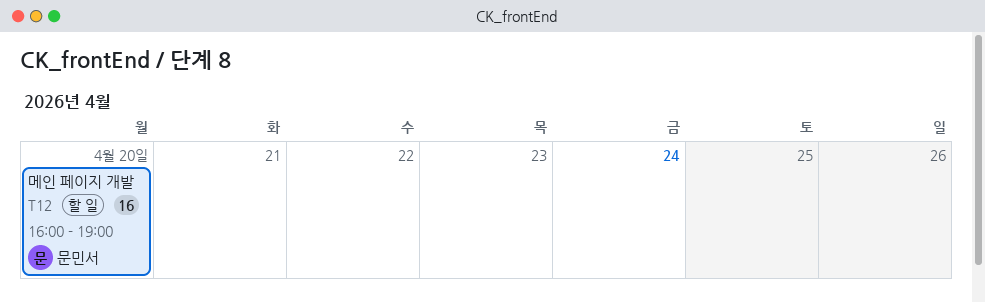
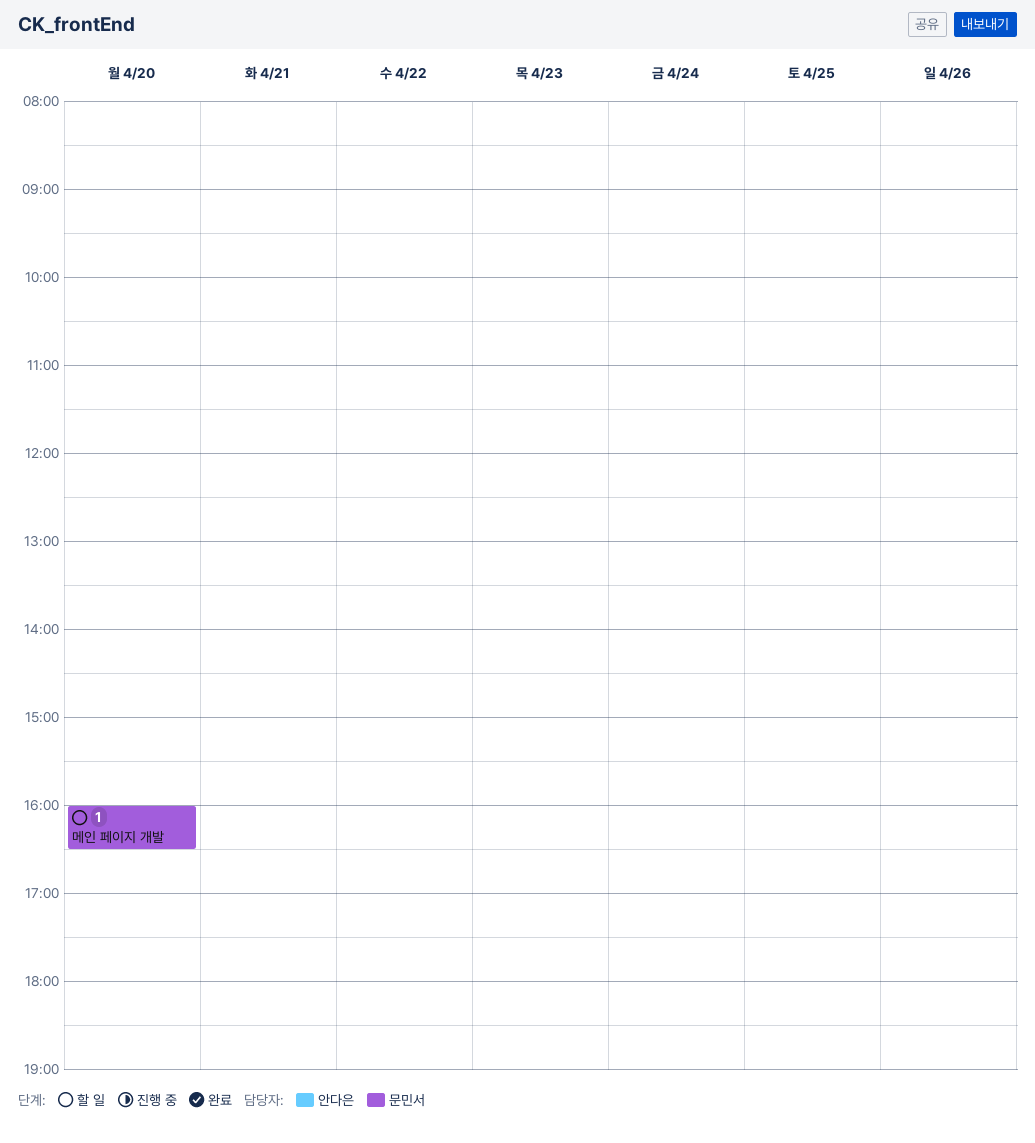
메인 페이지 개발, estimate: 16 -> 1
메인 페이지 개발, ends: 19:00 -> 16:30

